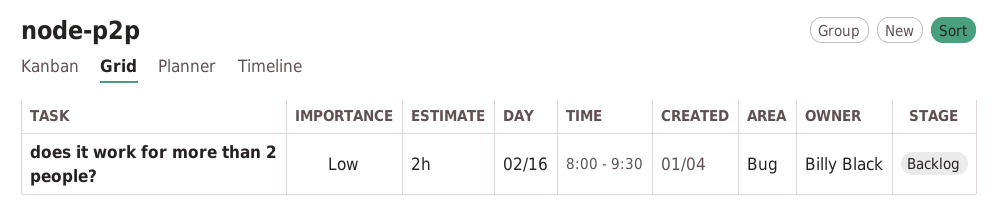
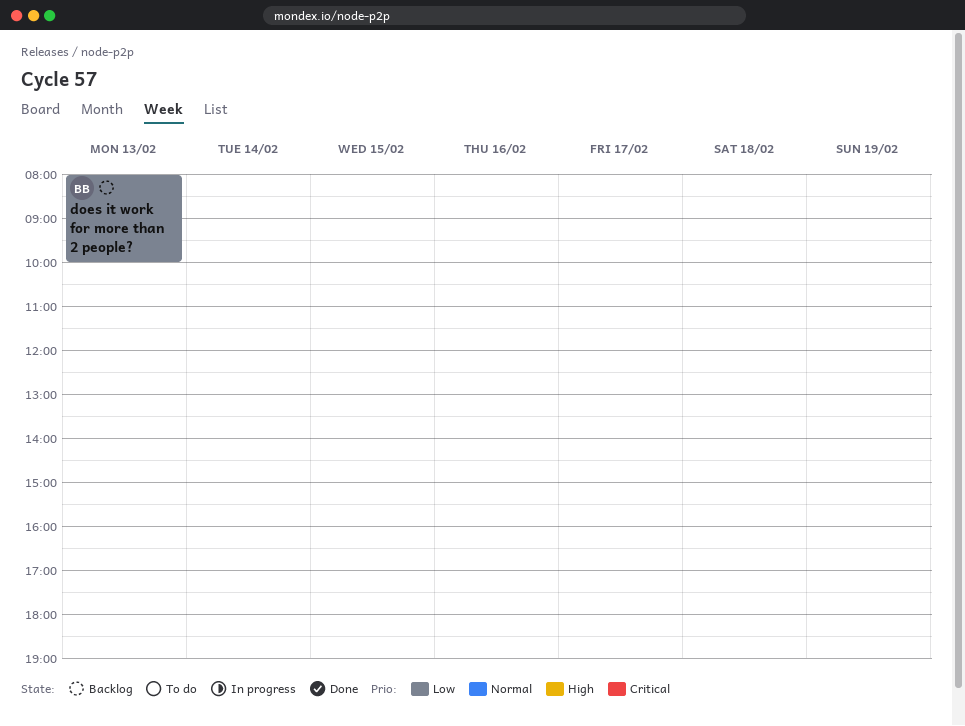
does it work for more than 2 people?, day: Feb 16 -> Feb 13
does it work for more than 2 people?, ends: 09:30 -> 10:00

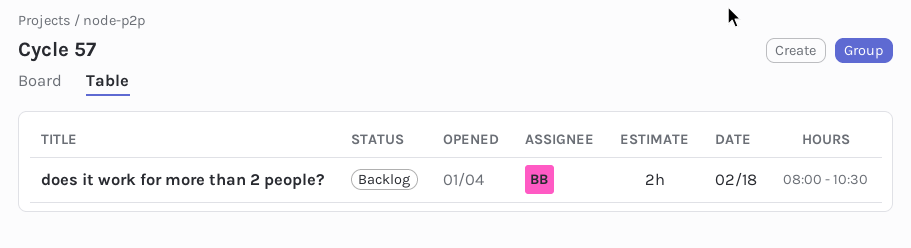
does it work for more than 2 people?, day: Feb 13 -> Feb 18
does it work for more than 2 people?, ends: 10:00 -> 10:30

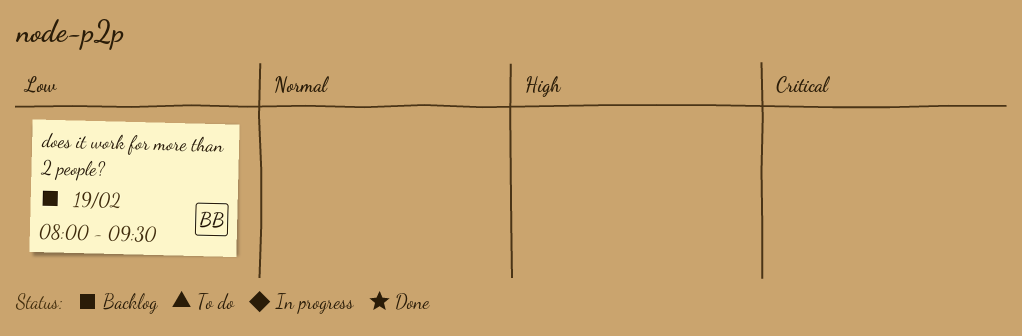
does it work for more than 2 people?, day: Feb 18 -> Feb 19
does it work for more than 2 people?, ends: 10:30 -> 09:30

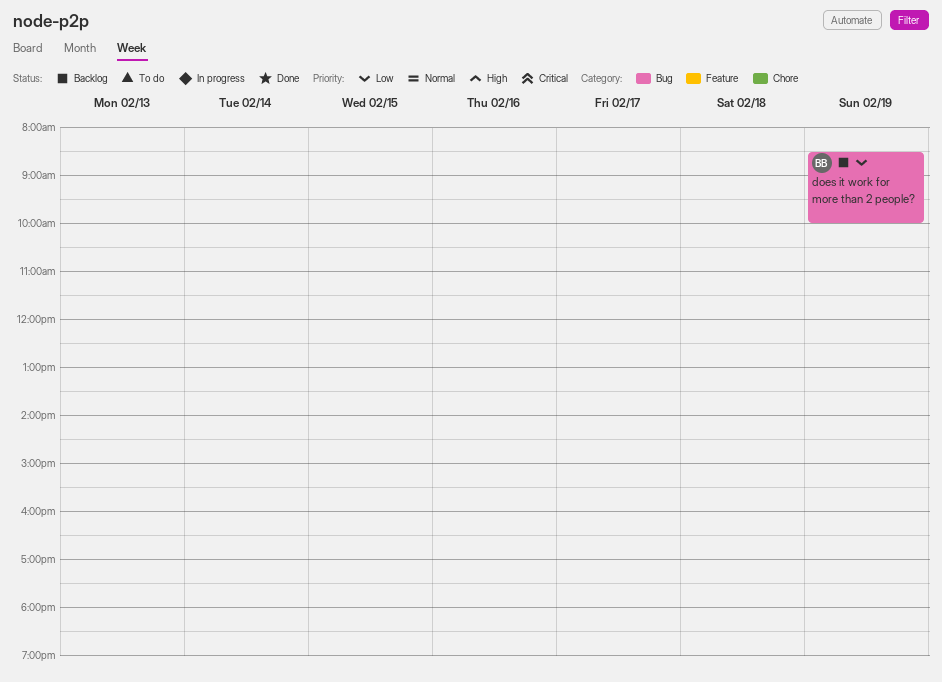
does it work for more than 2 people?, begins: 08:00 -> 08:30
does it work for more than 2 people?, ends: 09:30 -> 10:00

